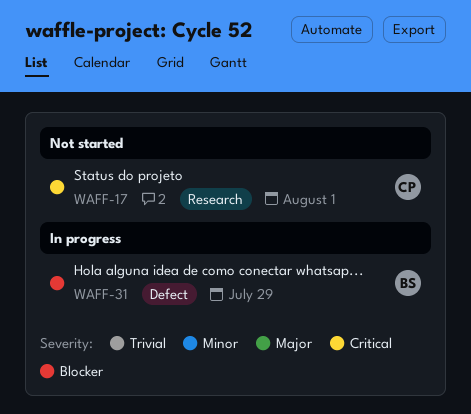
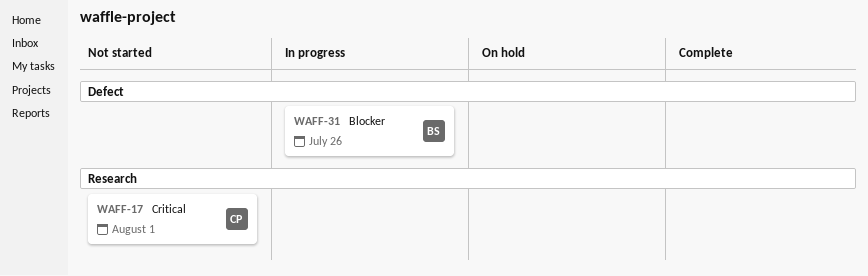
WAFF-31, due: Jul 29 -> Jul 26

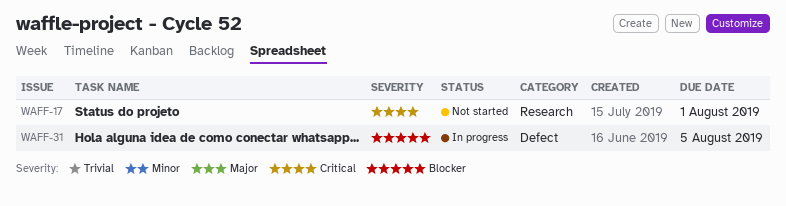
WAFF-31, due: Jul 26 -> Aug 5

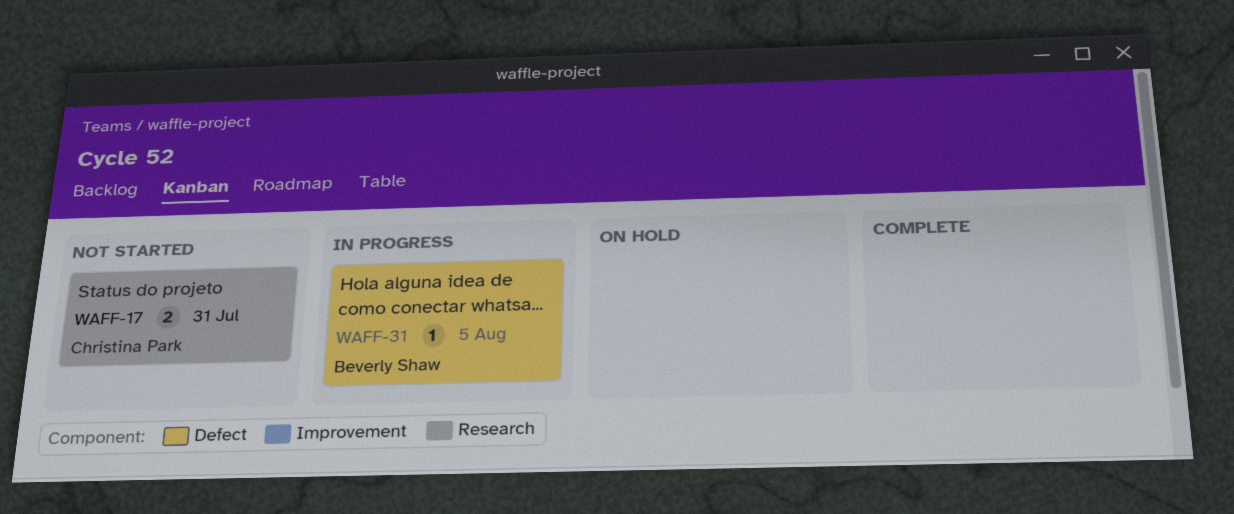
WAFF-17, due: Aug 1 -> Jul 31

